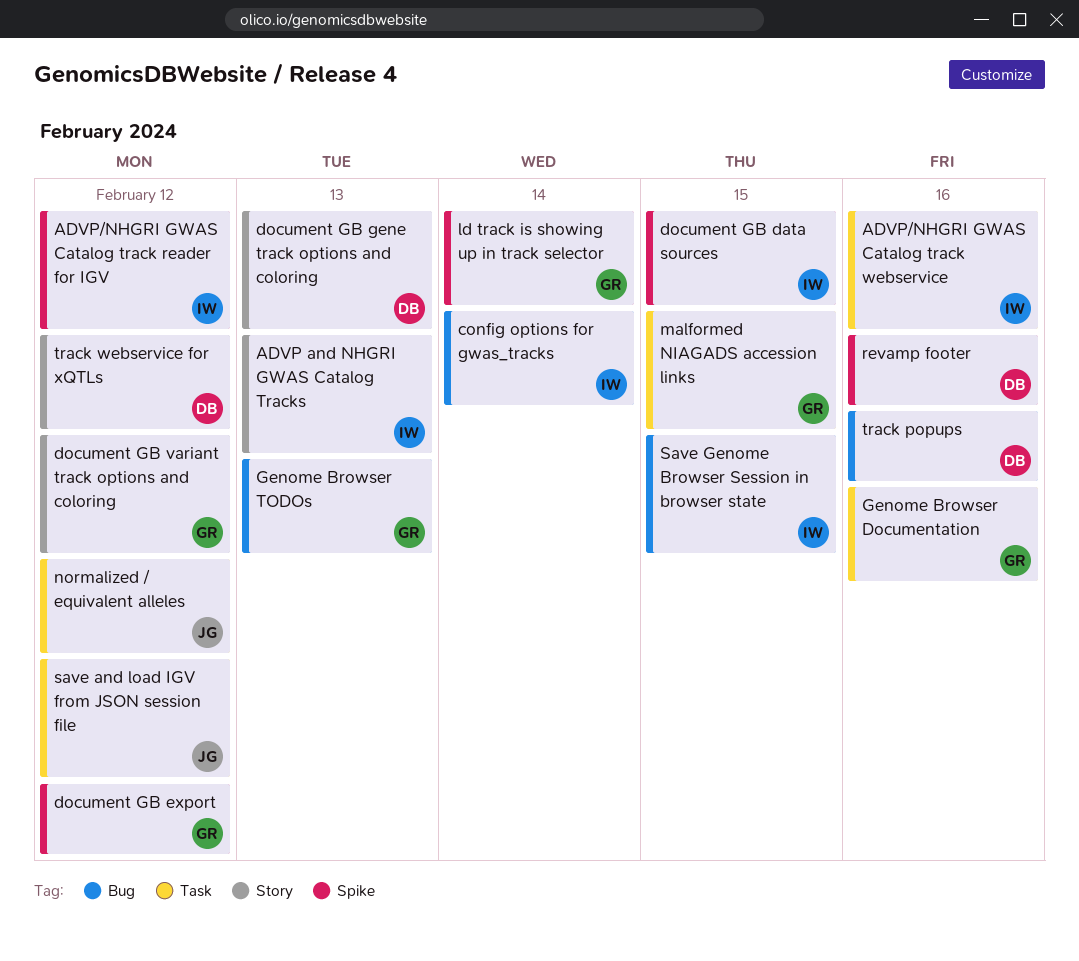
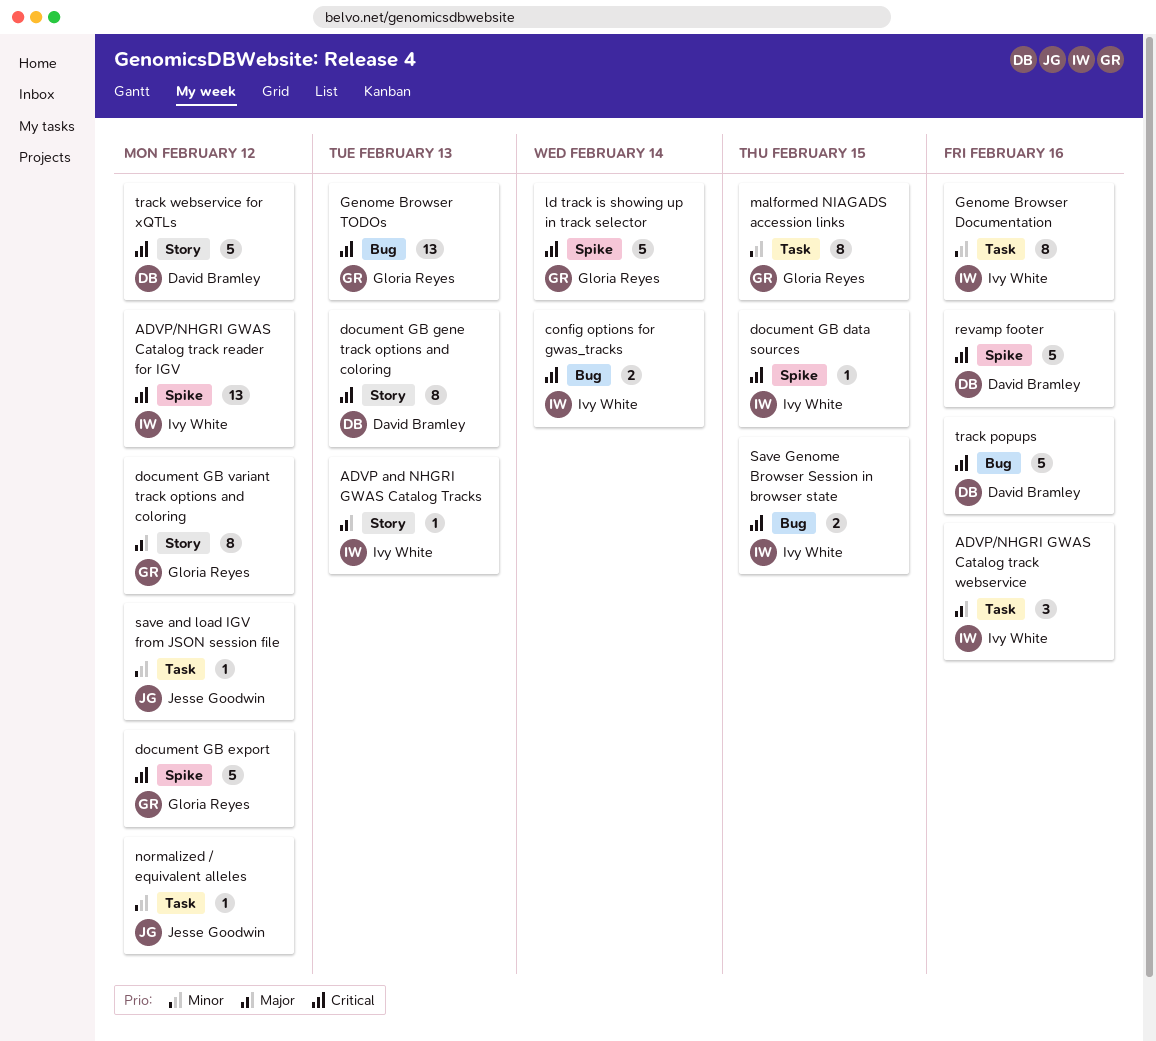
Genome Browser Documentation, owner: Gloria Reyes -> Ivy White

